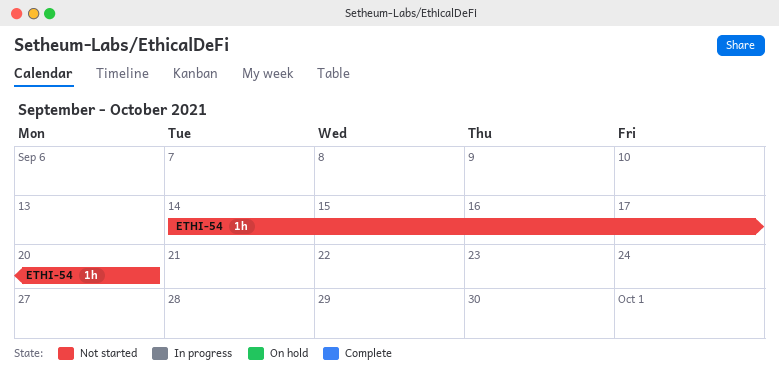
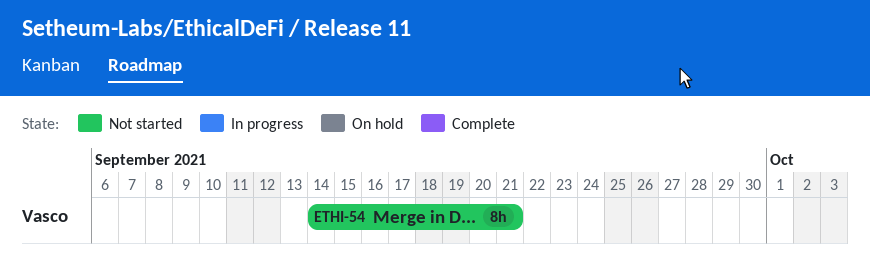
ETHI-54, estimate: 1h -> 8h
ETHI-54, due: Sep 20 -> Sep 21

